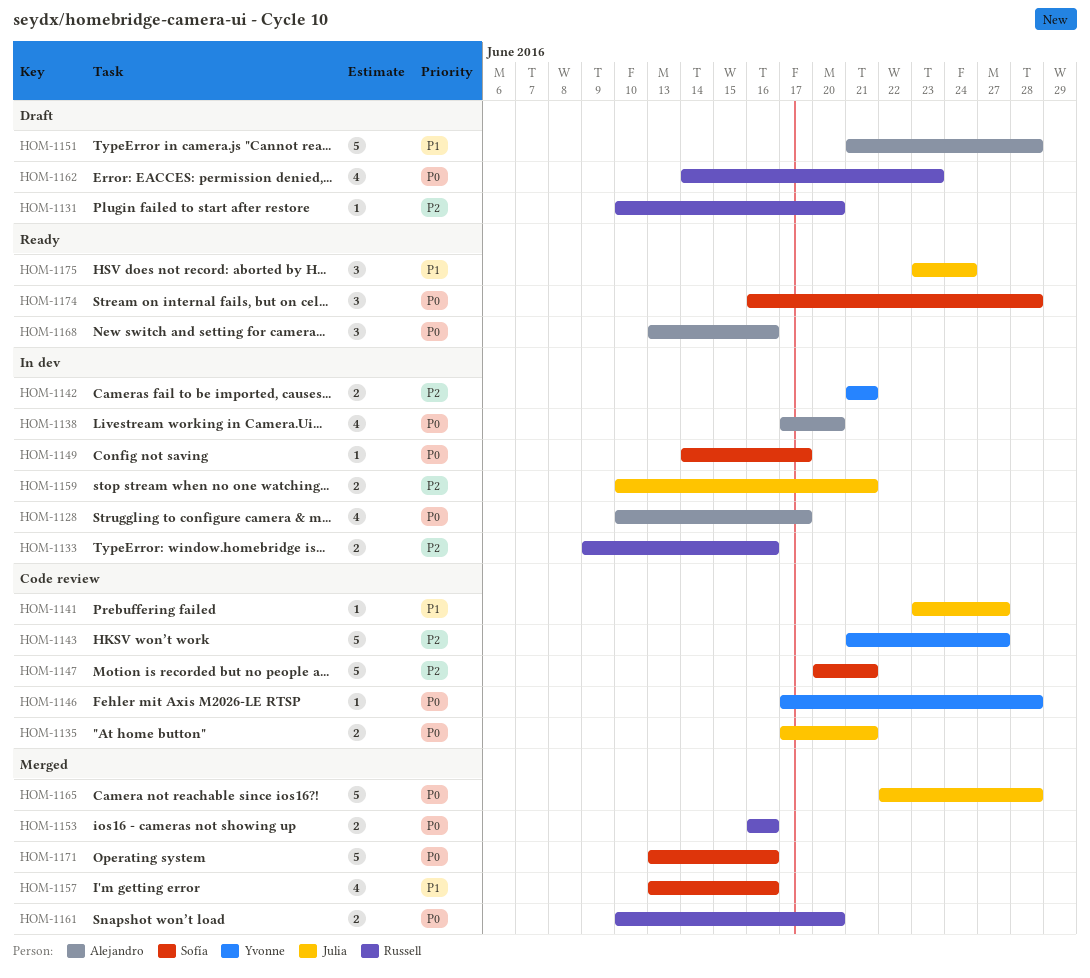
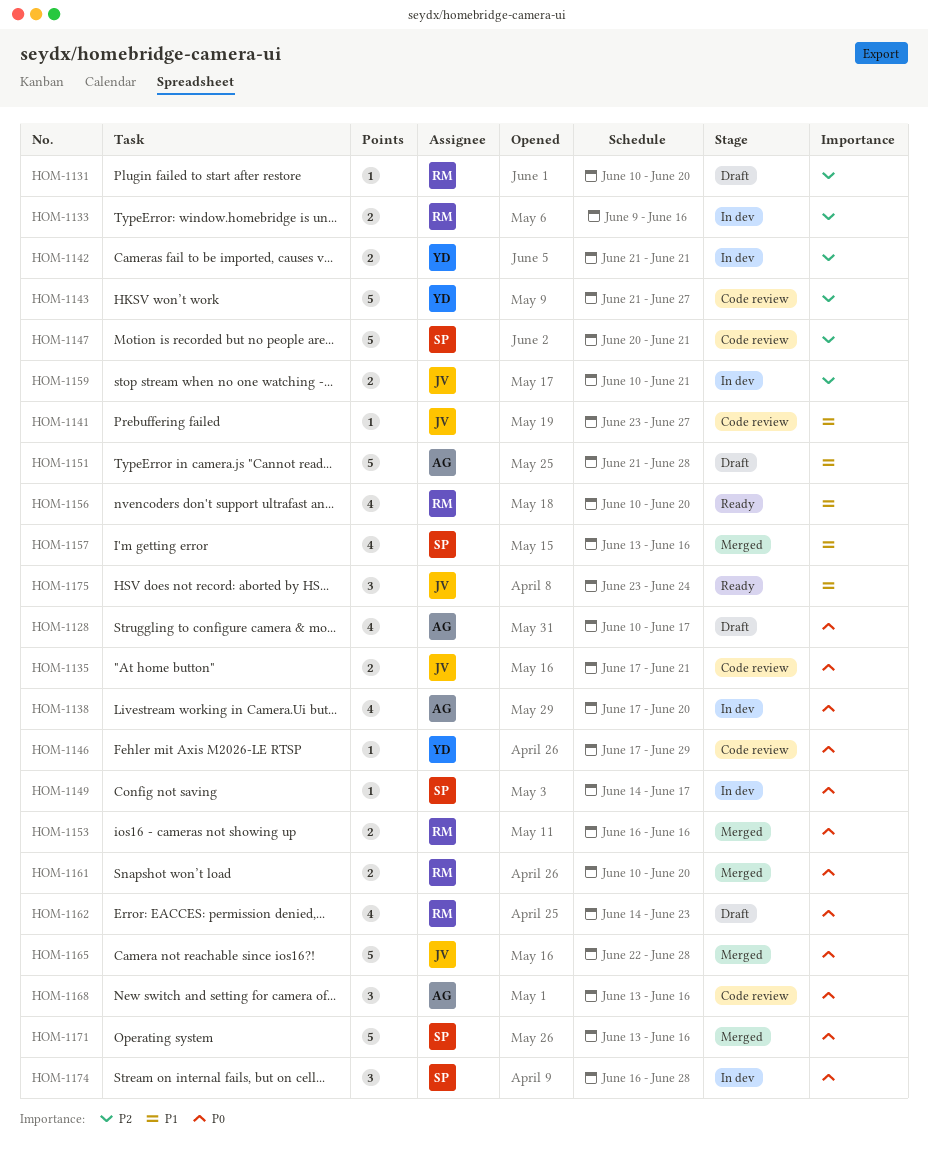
HOM-1128, status: In dev -> Draft
HOM-1146, due: Jun 28 -> Jun 29
HOM-1156: none -> present
HOM-1168, status: Ready -> Code review
HOM-1174, status: Ready -> In dev

